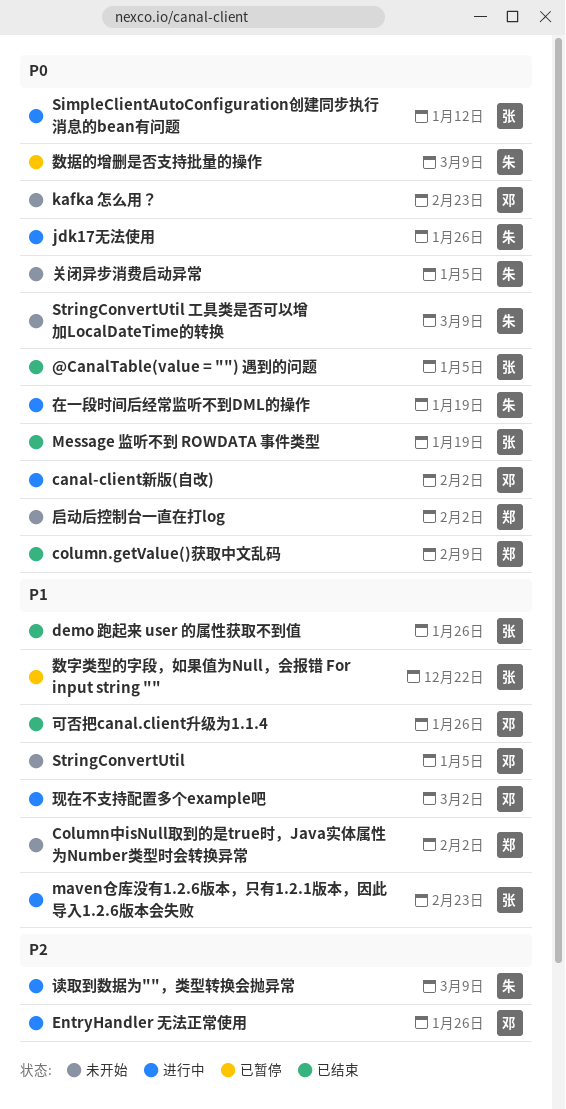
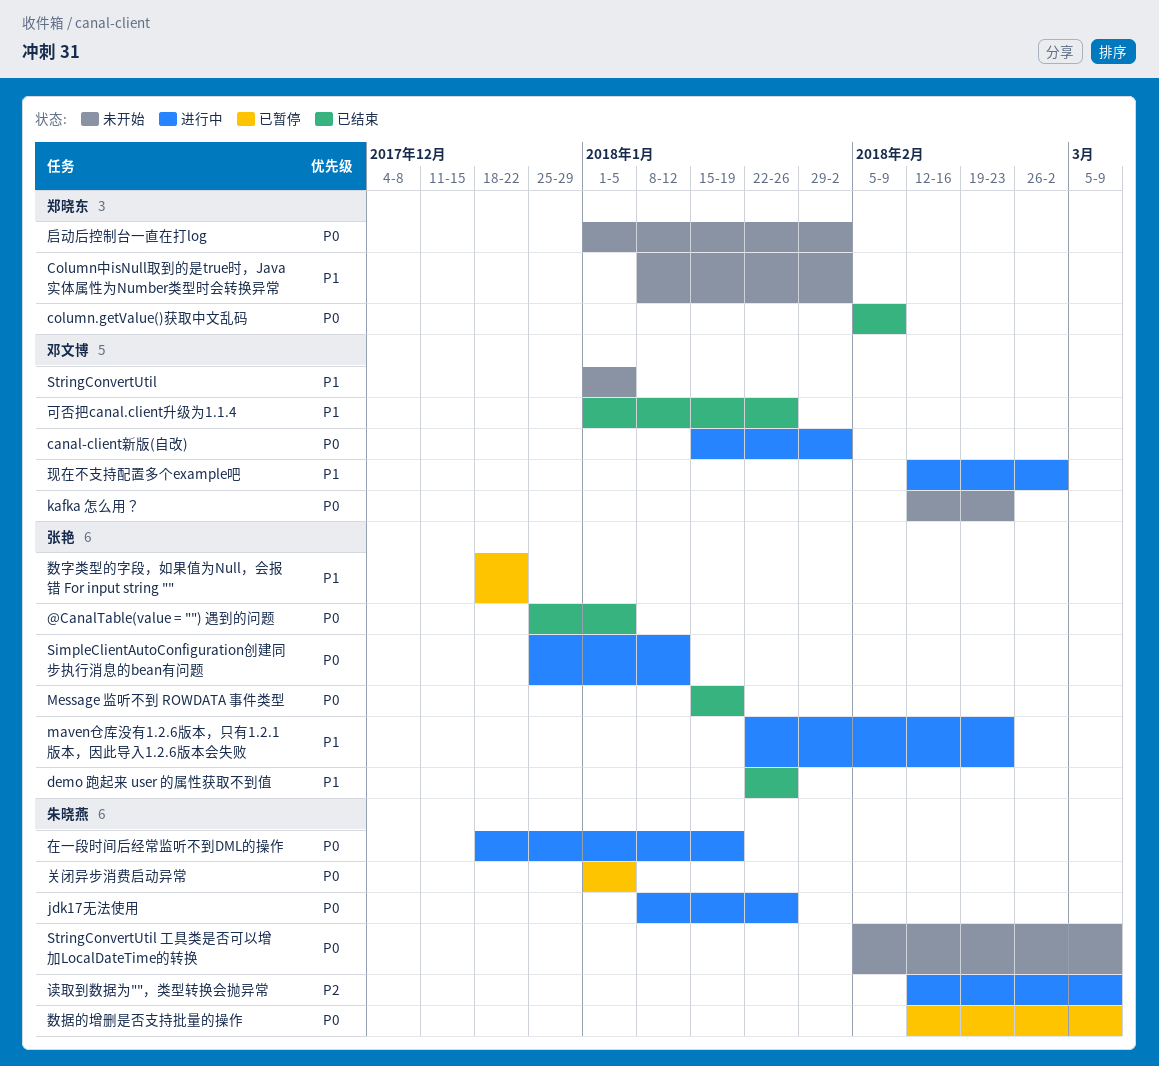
EntryHandler 无法正常使用: present -> none
关闭异步消费启动异常, status: 未开始 -> 已暂停

